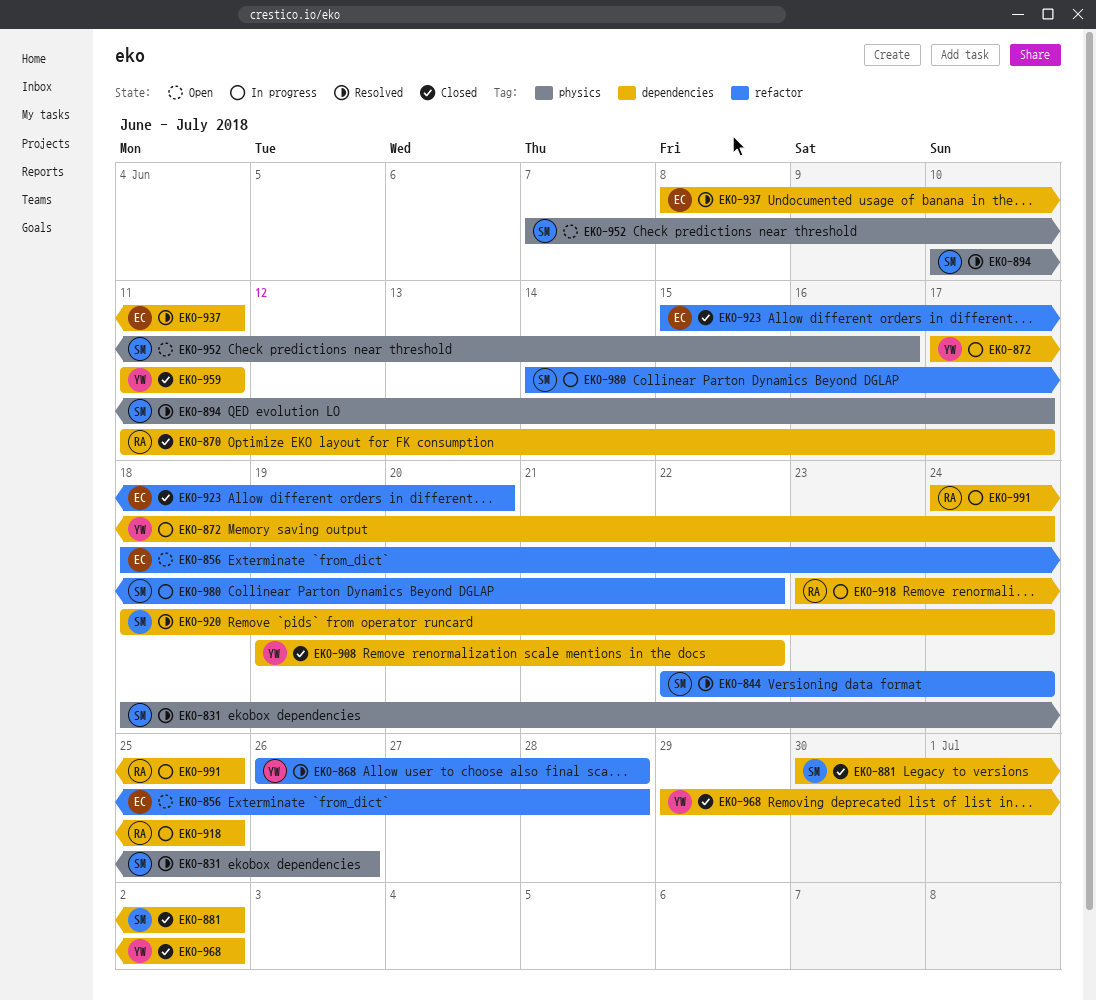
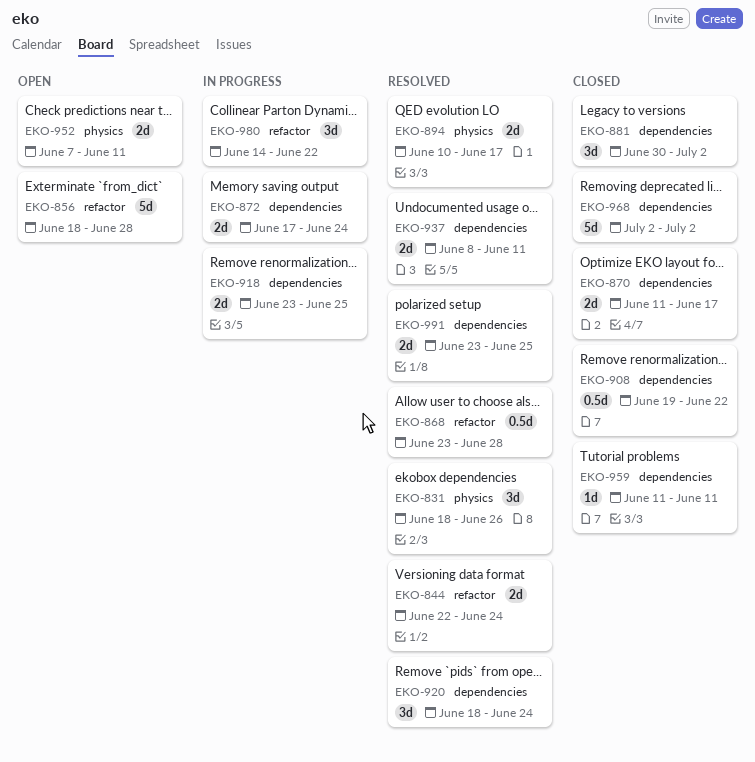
EKO-868, start: Jun 26 -> Jun 23
EKO-923: present -> none
EKO-952, due: Jun 16 -> Jun 11
EKO-968, start: Jun 29 -> Jul 2
EKO-991, status: In progress -> Resolved
EKO-991, start: Jun 24 -> Jun 23

